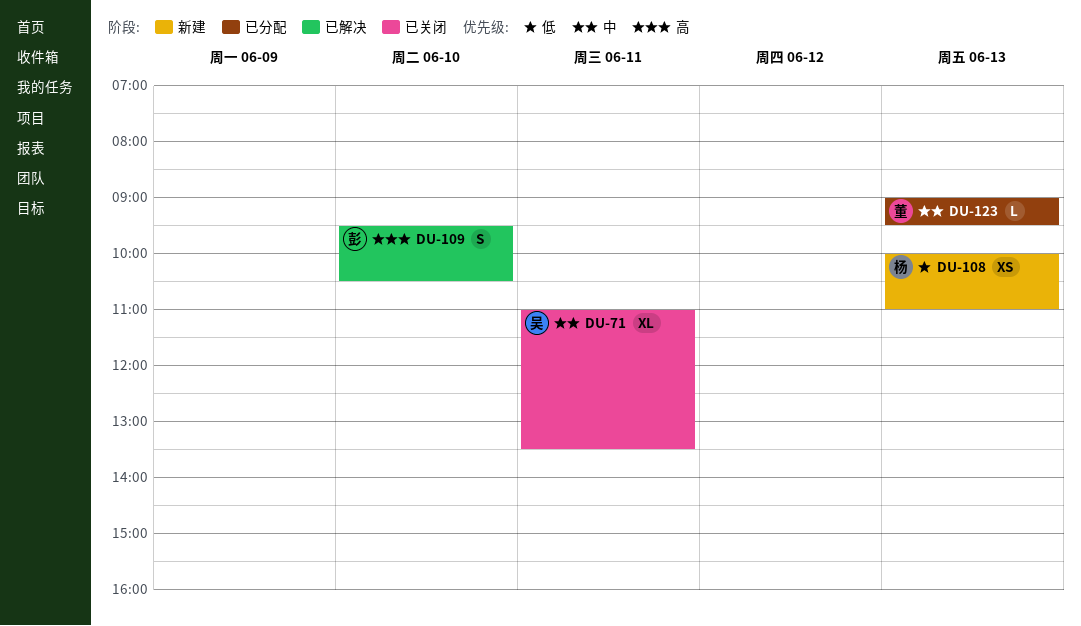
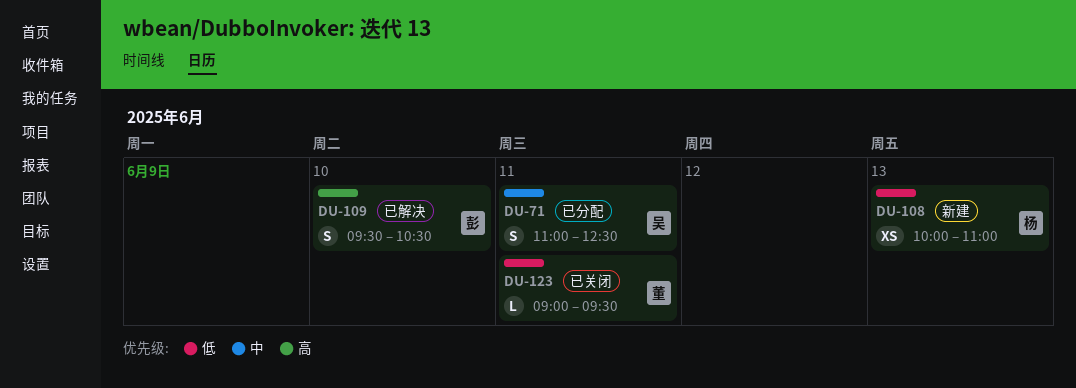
DU-71, status: 已关闭 -> 已分配
DU-71, estimate: XL -> S
DU-71, ends: 13:30 -> 12:30
DU-123, status: 已分配 -> 已关闭
DU-123, priority: 中 -> 低
DU-123, day: Jun 13 -> Jun 11

